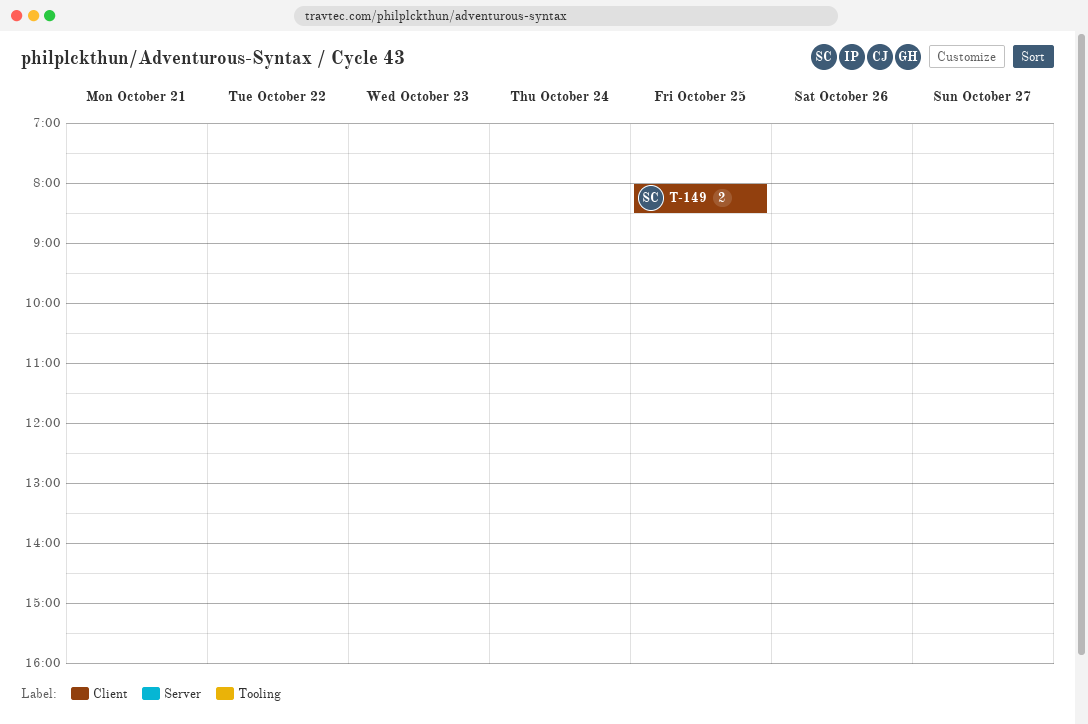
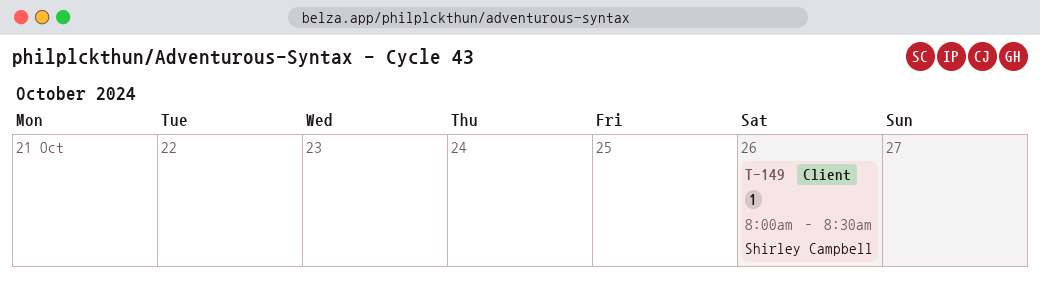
T-149, estimate: 2 -> 1
T-149, day: Oct 25 -> Oct 26

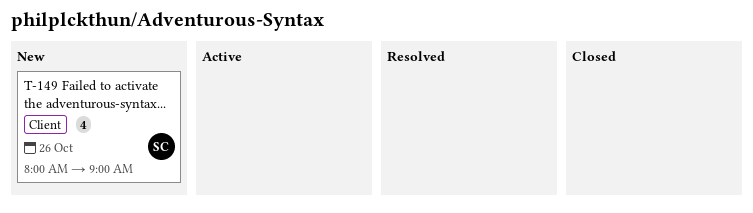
T-149, estimate: 1 -> 4
T-149, ends: 08:30 -> 09:00

